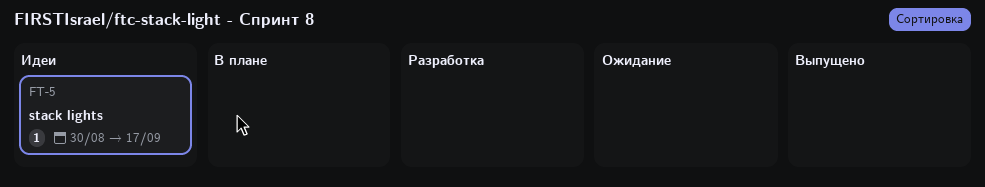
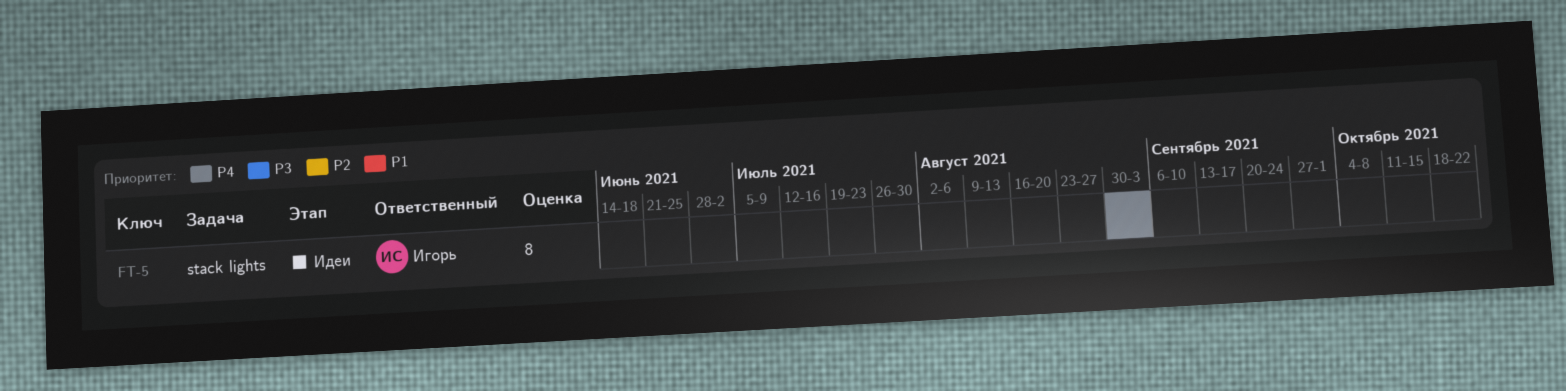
FT-5, estimate: 1 -> 8
FT-5, due: Sep 17 -> Sep 3

